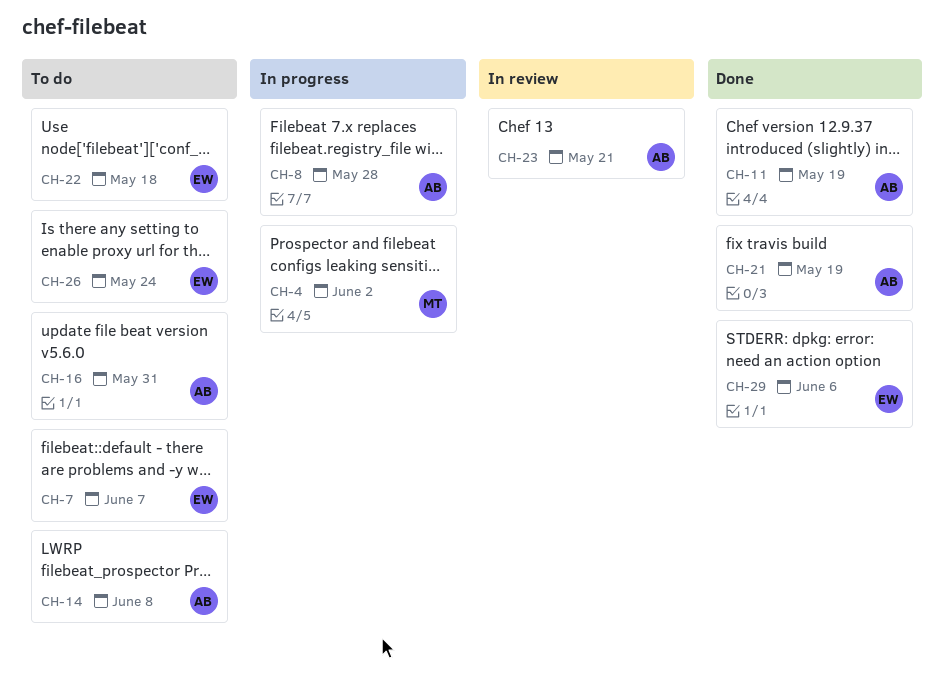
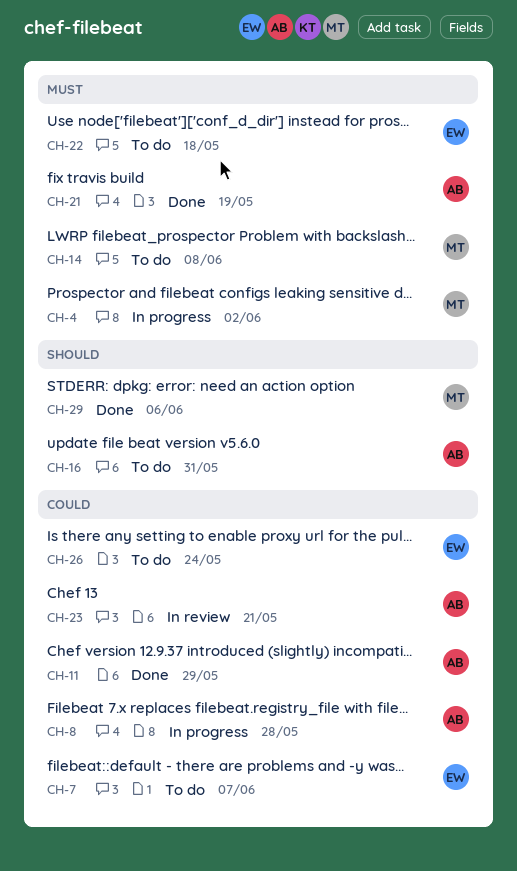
CH-11, due: May 19 -> May 29
CH-14, owner: AB -> MT
CH-29, owner: EW -> MT

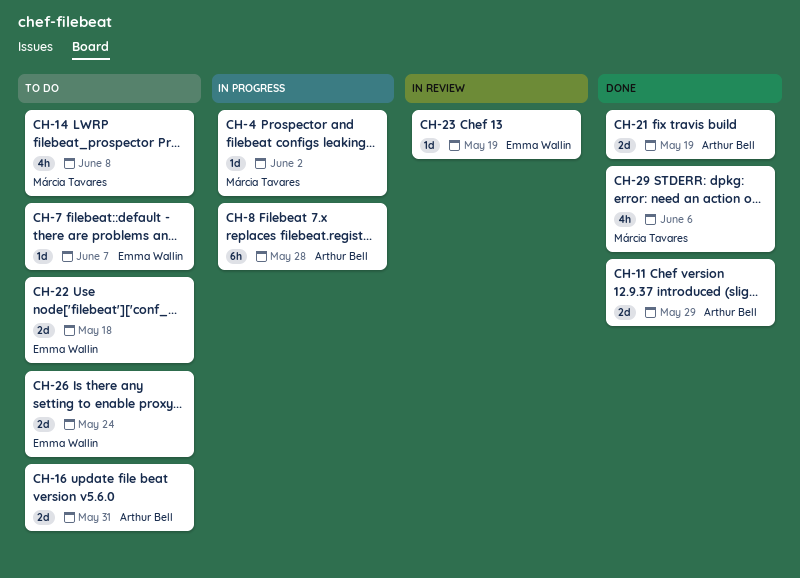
CH-23, owner: Arthur Bell -> Emma Wallin
CH-23, due: May 21 -> May 19

